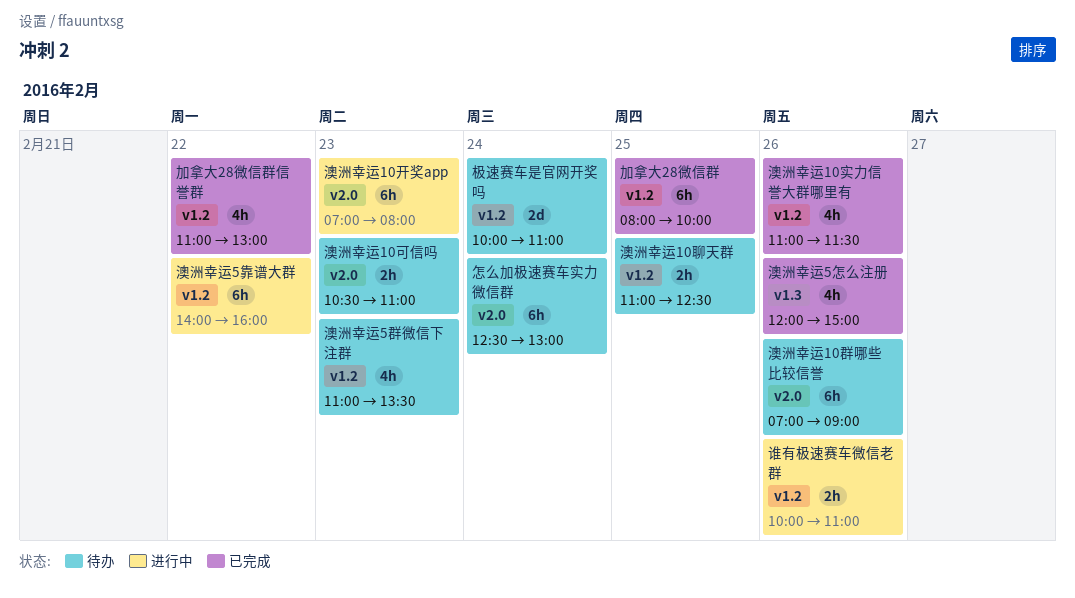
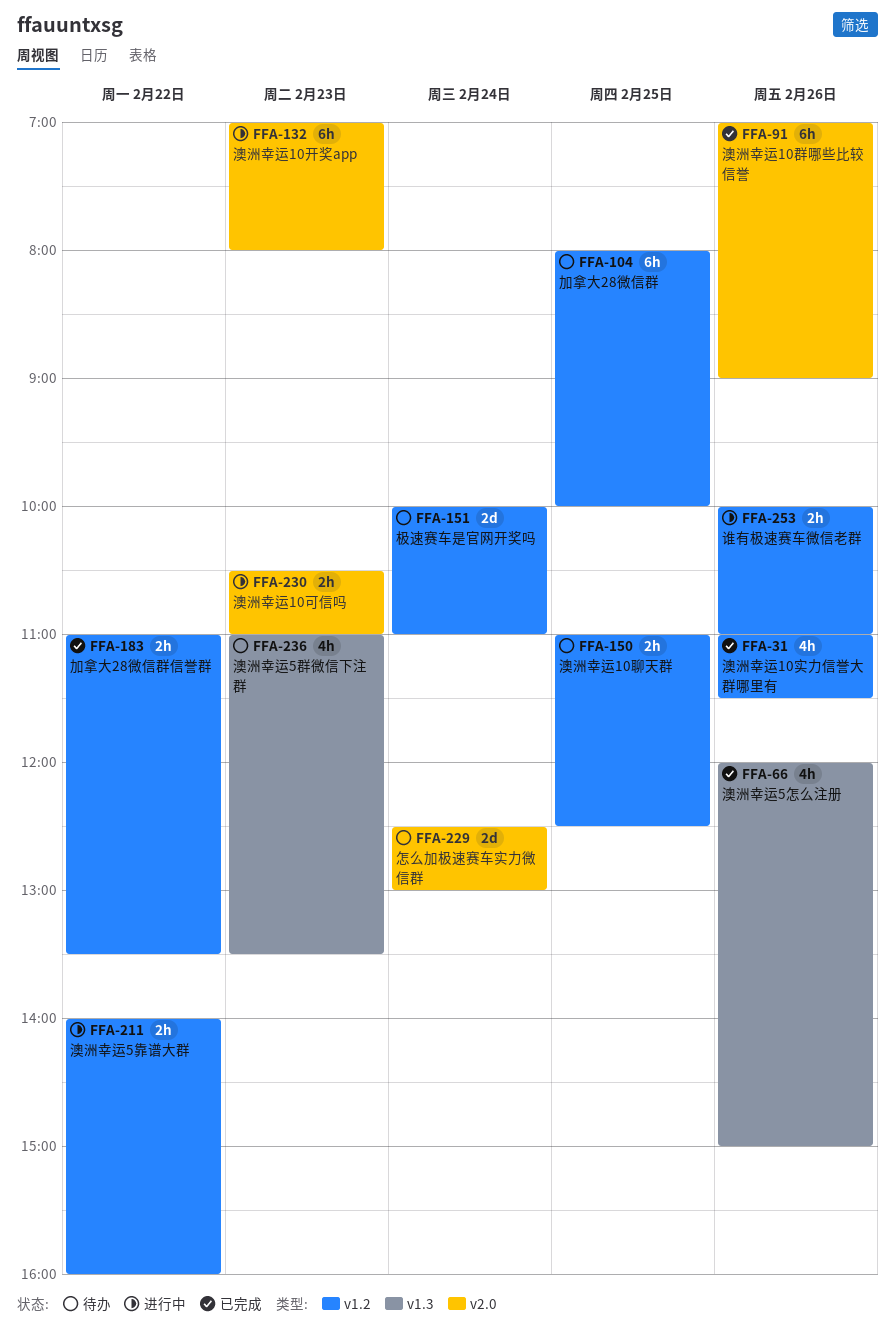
加拿大28微信群, status: 已完成 -> 待办
加拿大28微信群信誉群, estimate: 4h -> 2h
加拿大28微信群信誉群, ends: 13:00 -> 13:30
怎么加极速赛车实力微信群, estimate: 6h -> 2d
澳洲幸运10可信吗, status: 待办 -> 进行中
澳洲幸运10群哪些比较信誉, status: 待办 -> 已完成
澳洲幸运5群微信下注群, label: v1.2 -> v1.3
澳洲幸运5靠谱大群, estimate: 6h -> 2h

